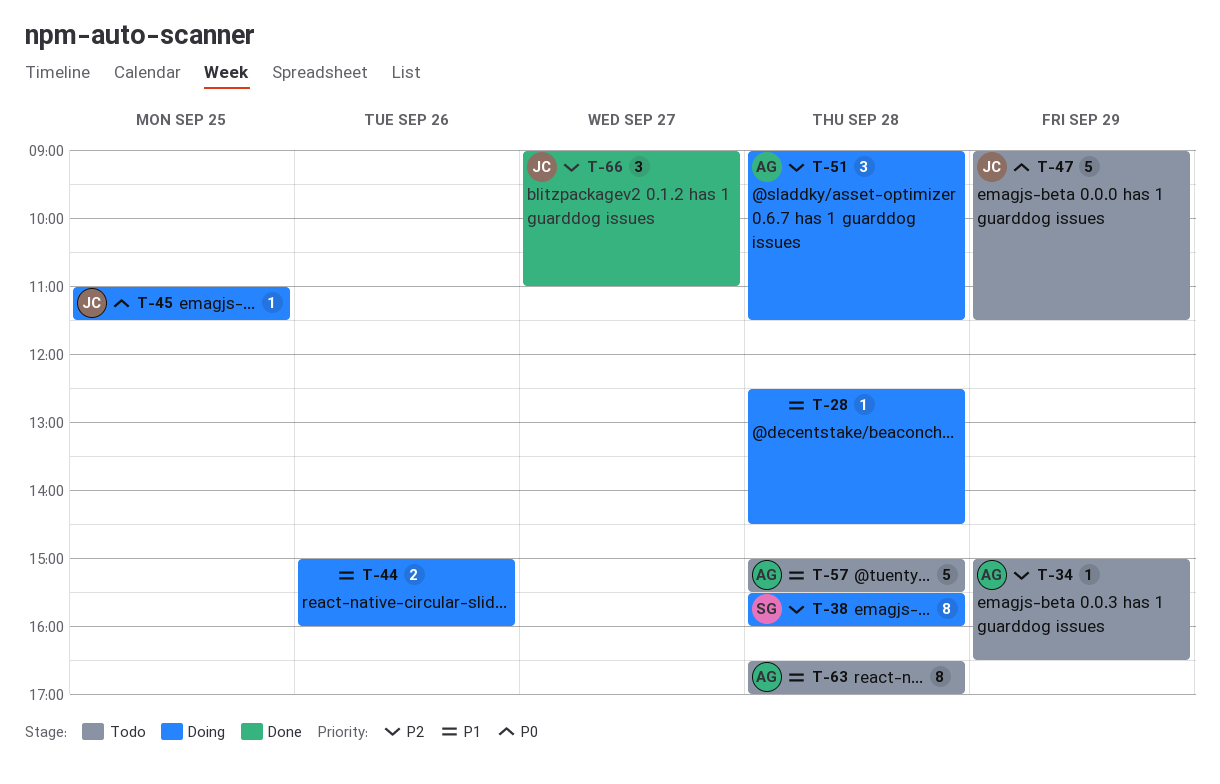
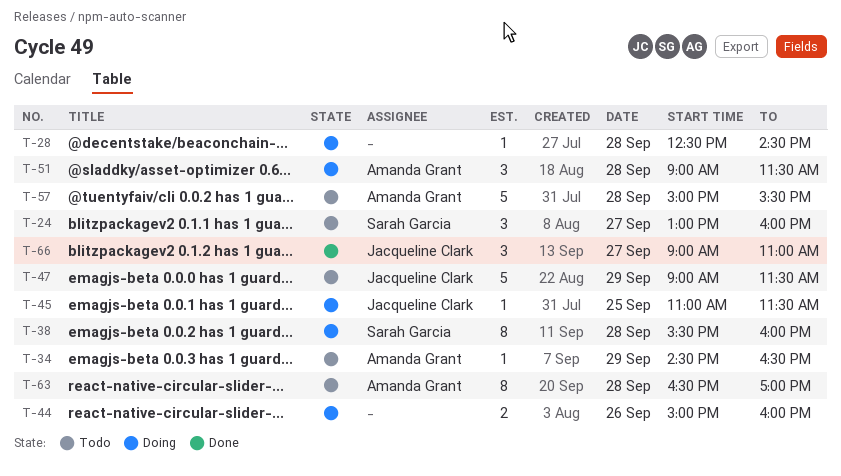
T-24: none -> present
T-34, begins: 15:00 -> 14:30

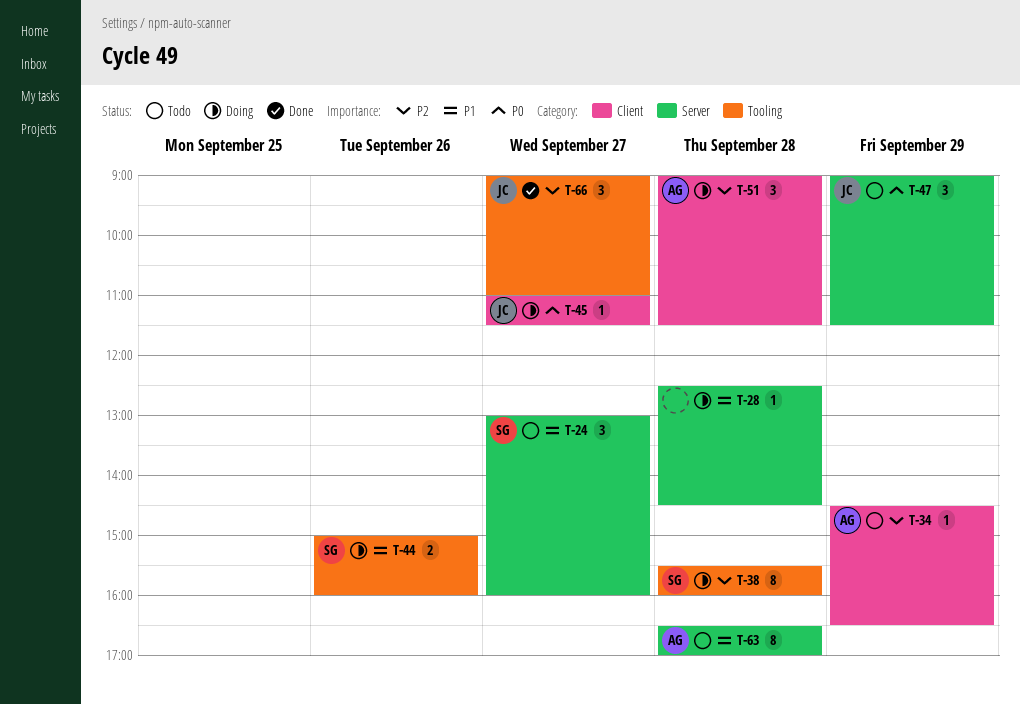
T-44, owner: none -> Sarah Garcia
T-45, day: Sep 25 -> Sep 27
T-47, estimate: 5 -> 3
T-57: present -> none

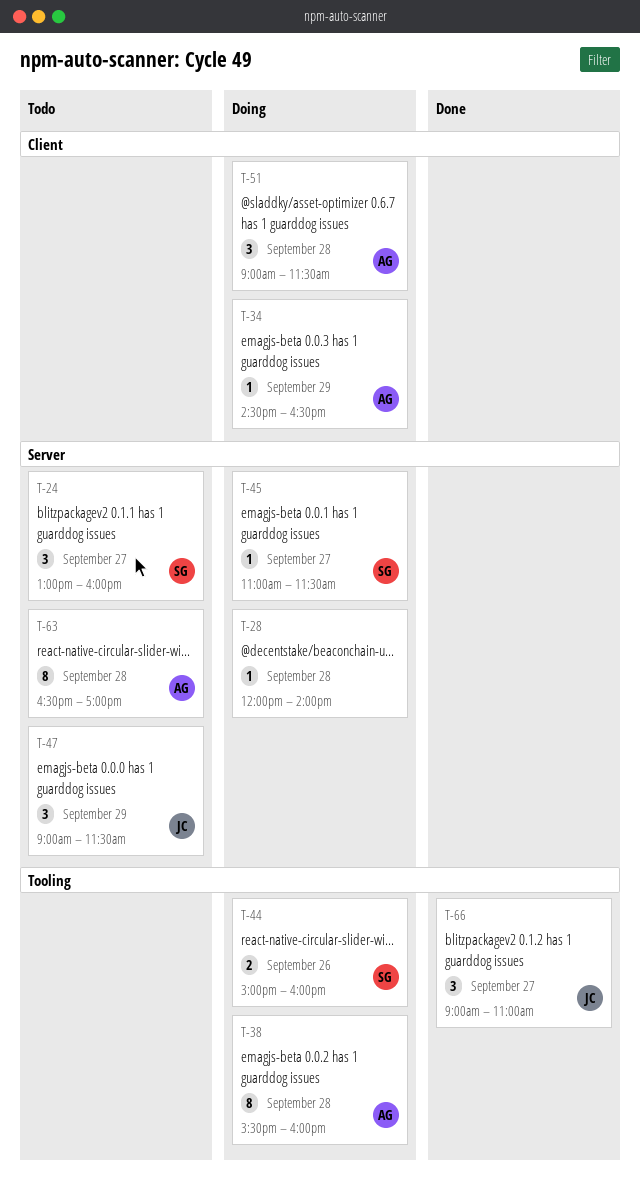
T-28, begins: 12:30 -> 12:00
T-28, ends: 14:30 -> 14:00
T-34, status: Todo -> Doing
T-38, owner: SG -> AG
T-45, owner: JC -> SG
T-45, label: Client -> Server

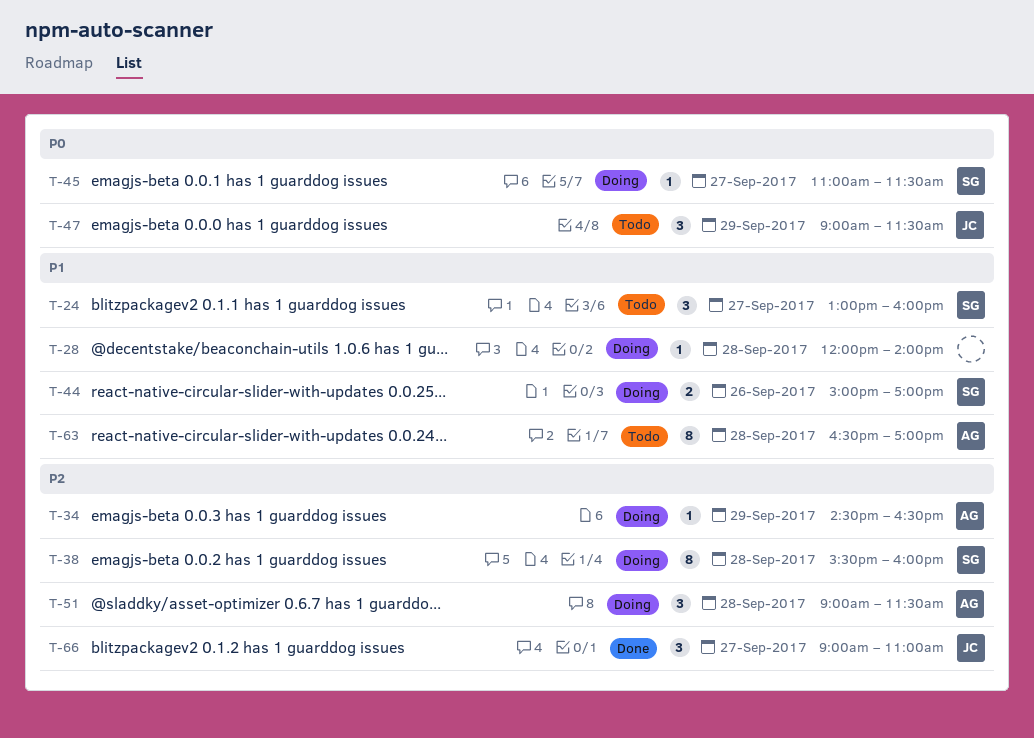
T-38, owner: AG -> SG
T-44, ends: 16:00 -> 17:00

